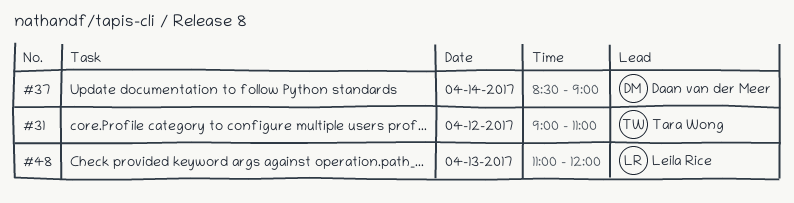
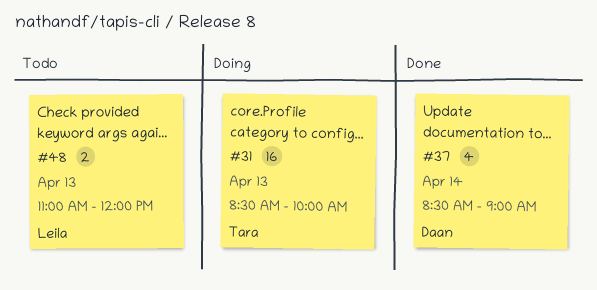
#31, day: Apr 12 -> Apr 13
#31, begins: 09:00 -> 08:30
#31, ends: 11:00 -> 10:00

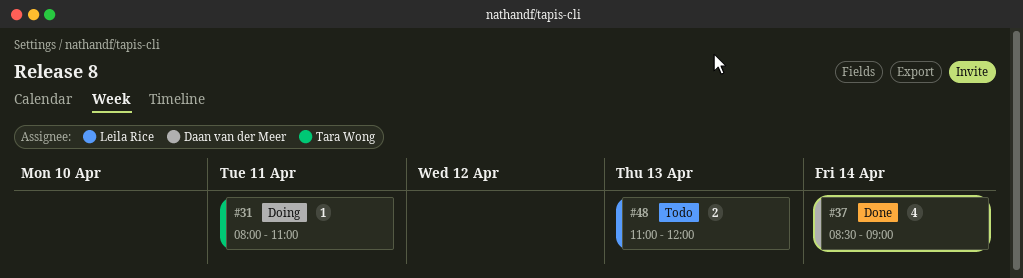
#31, estimate: 16 -> 1
#31, day: Apr 13 -> Apr 11
#31, begins: 08:30 -> 08:00
#31, ends: 10:00 -> 11:00

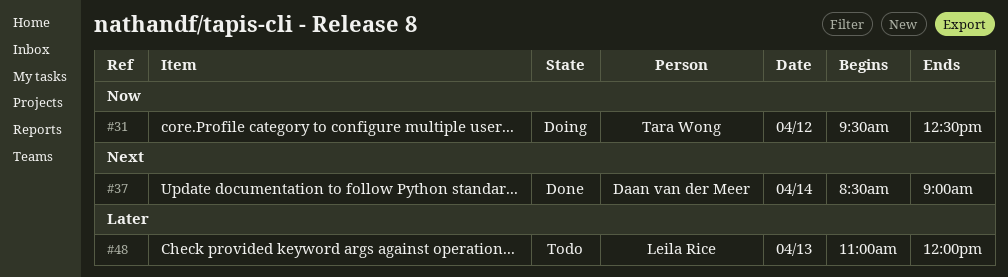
#31, day: Apr 11 -> Apr 12
#31, begins: 08:00 -> 09:30
#31, ends: 11:00 -> 12:30

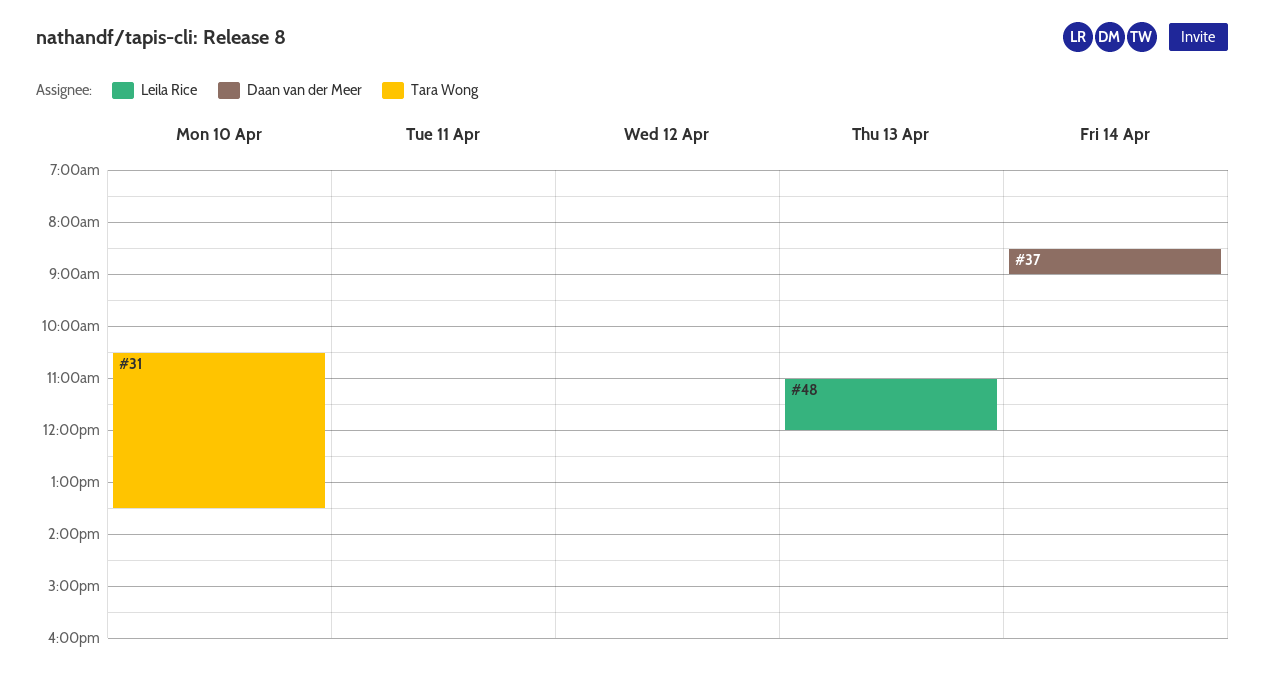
#31, day: Apr 12 -> Apr 10
#31, begins: 09:30 -> 10:30
#31, ends: 12:30 -> 13:30

